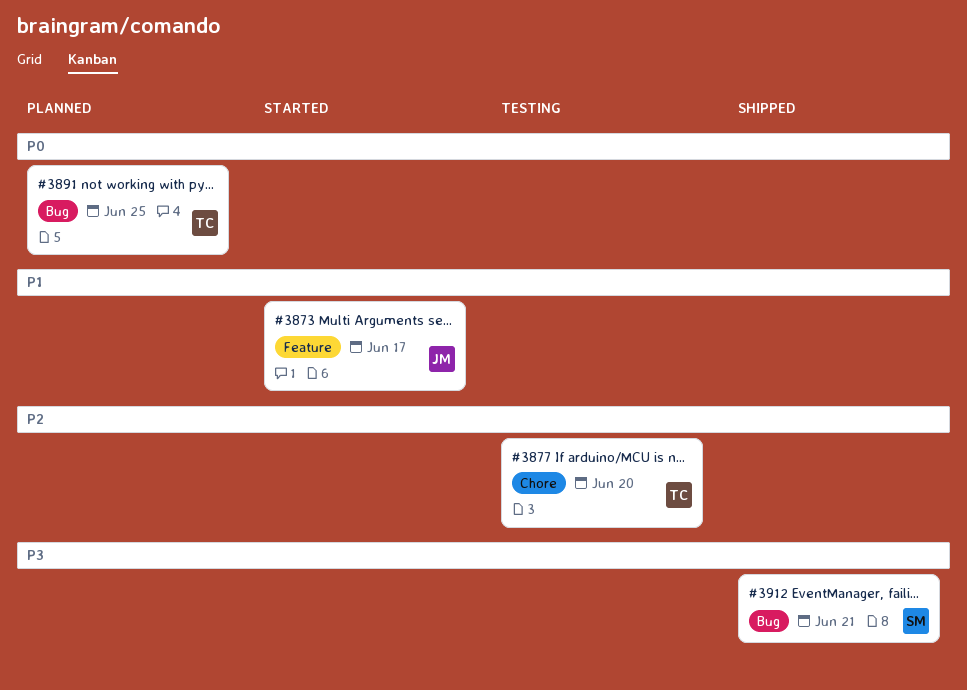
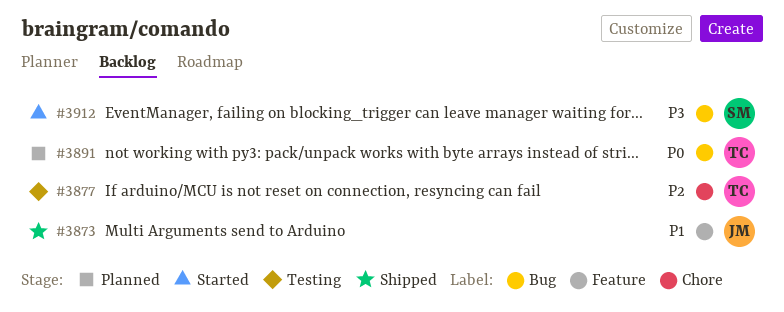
#3873, status: Started -> Shipped
#3912, status: Shipped -> Started

